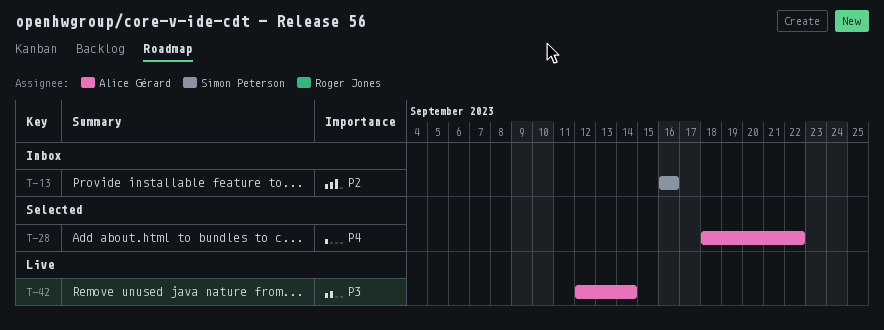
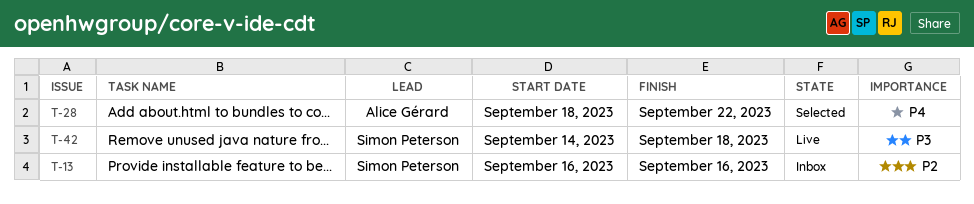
T-42, owner: Alice Gérard -> Simon Peterson
T-42, start: Sep 12 -> Sep 14
T-42, due: Sep 14 -> Sep 18

